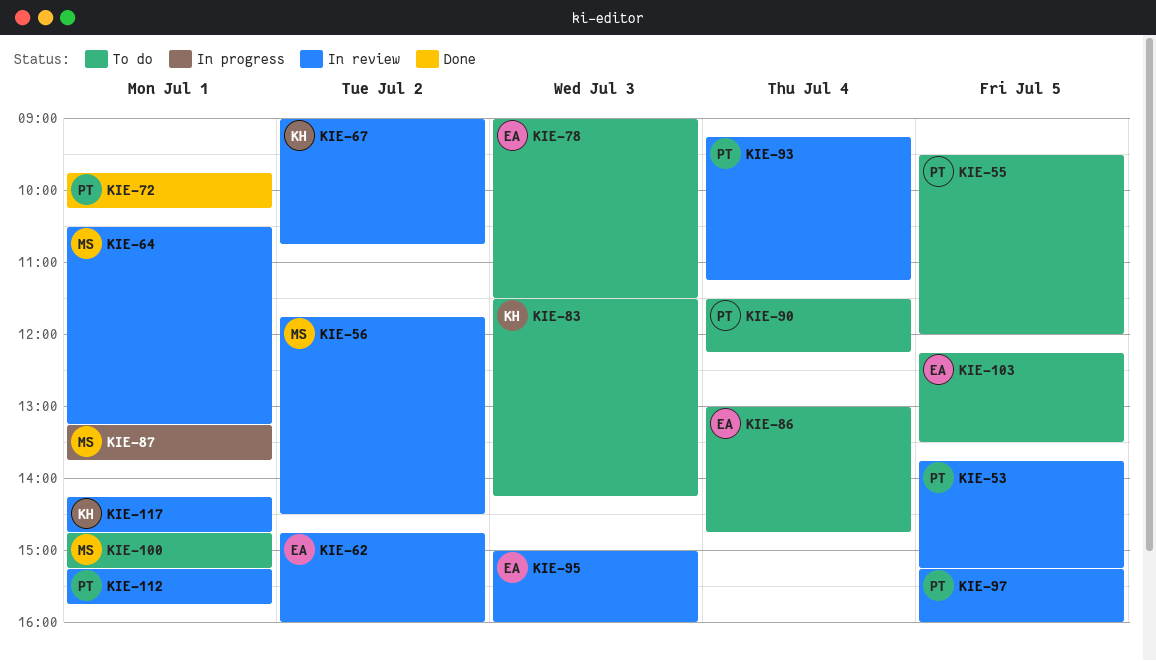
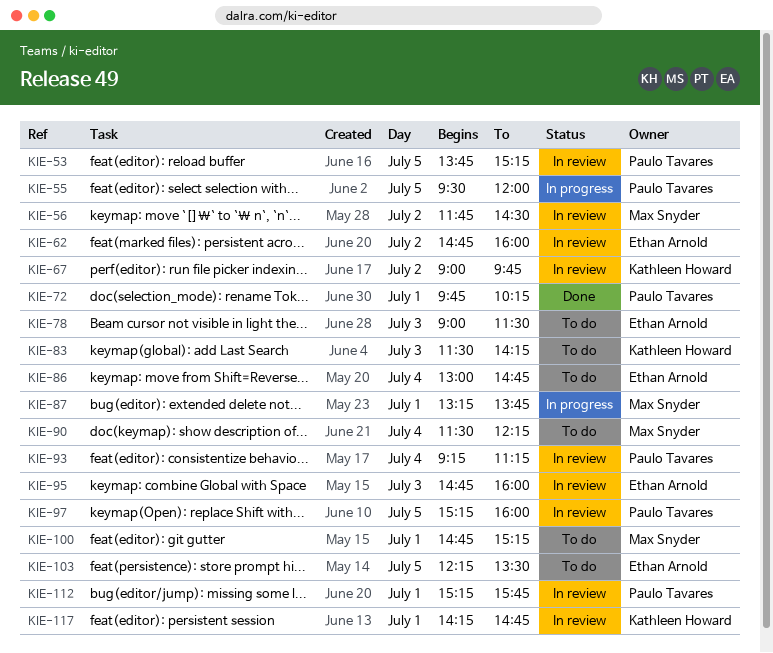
KIE-55, status: To do -> In progress
KIE-64: present -> none
KIE-67, ends: 10:45 -> 09:45
KIE-90, owner: Paulo Tavares -> Max Snyder
KIE-95, begins: 15:00 -> 14:45

